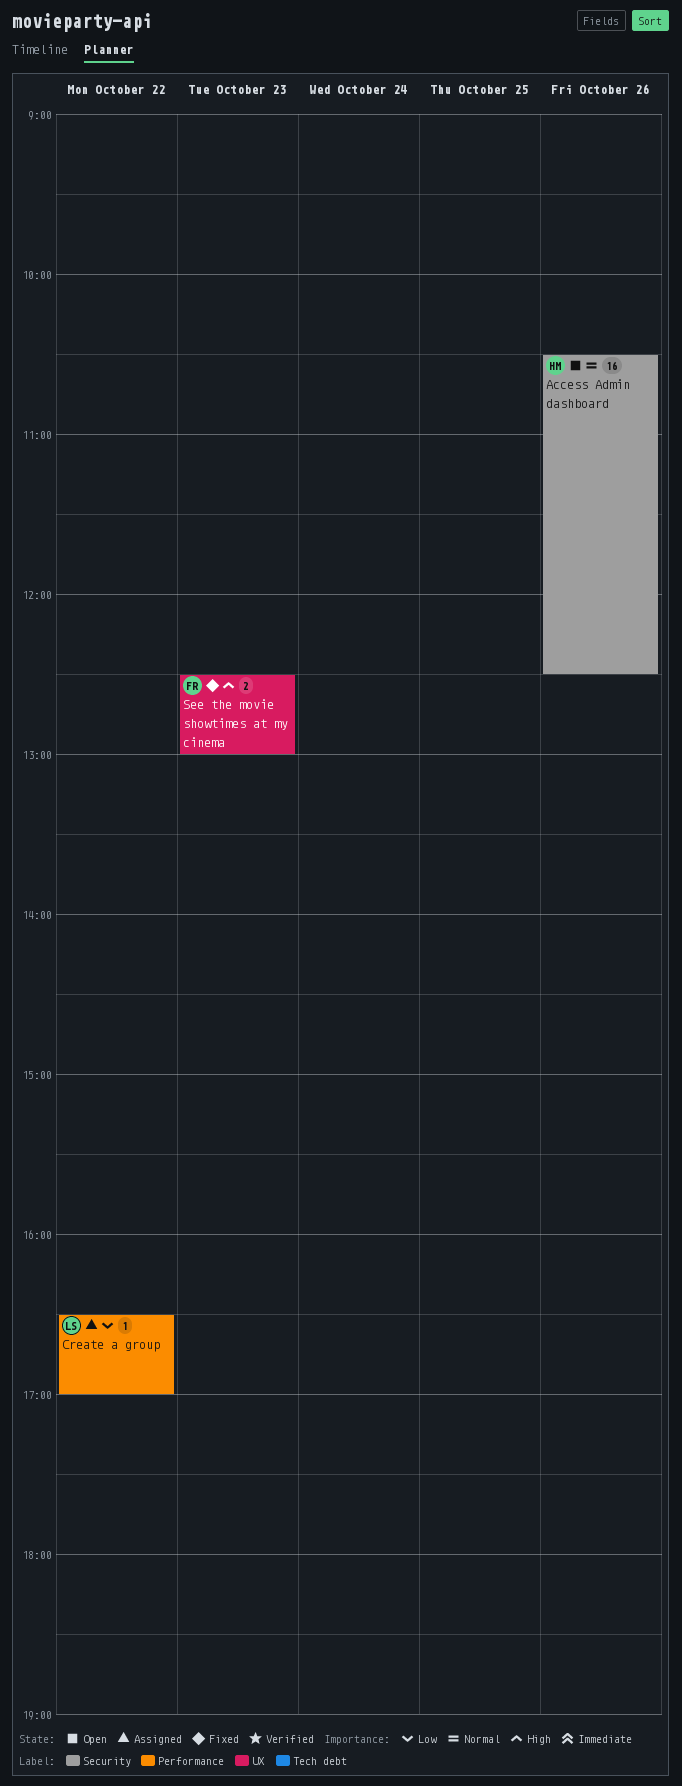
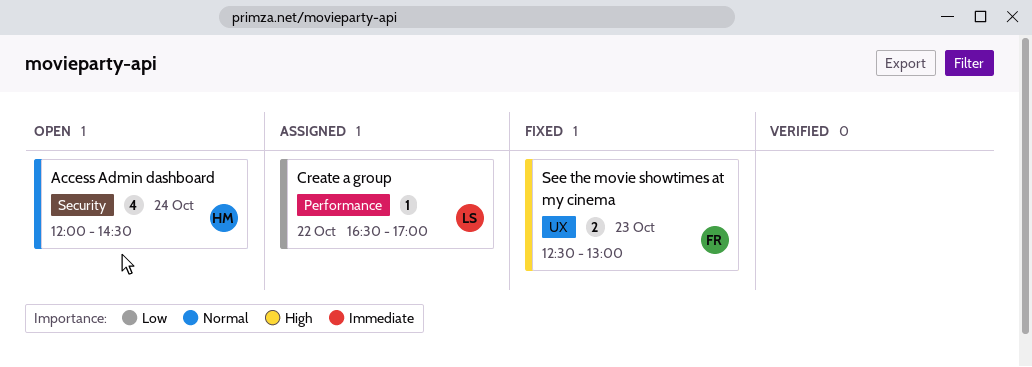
Access Admin dashboard, estimate: 16 -> 4
Access Admin dashboard, day: Oct 26 -> Oct 24
Access Admin dashboard, begins: 10:30 -> 12:00
Access Admin dashboard, ends: 12:30 -> 14:30

